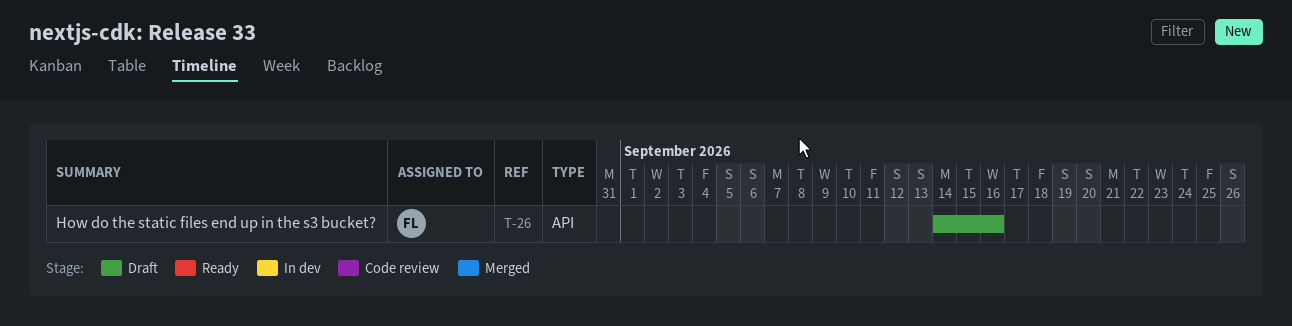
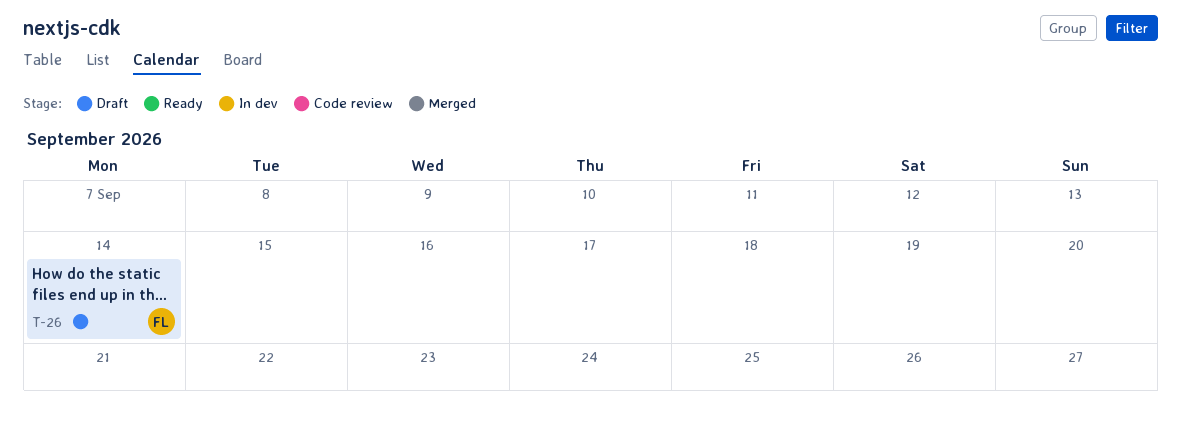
T-26, due: Sep 16 -> Sep 14

